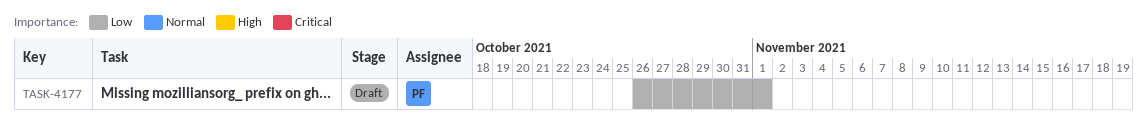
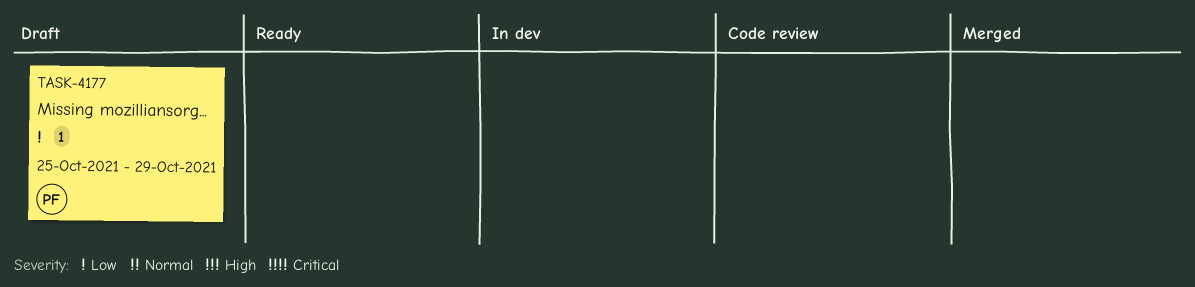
TASK-4177, start: Oct 26 -> Oct 25
TASK-4177, due: Nov 1 -> Oct 29

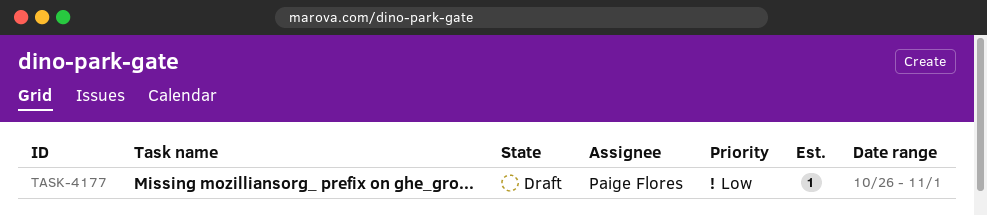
TASK-4177, start: Oct 25 -> Oct 26
TASK-4177, due: Oct 29 -> Nov 1

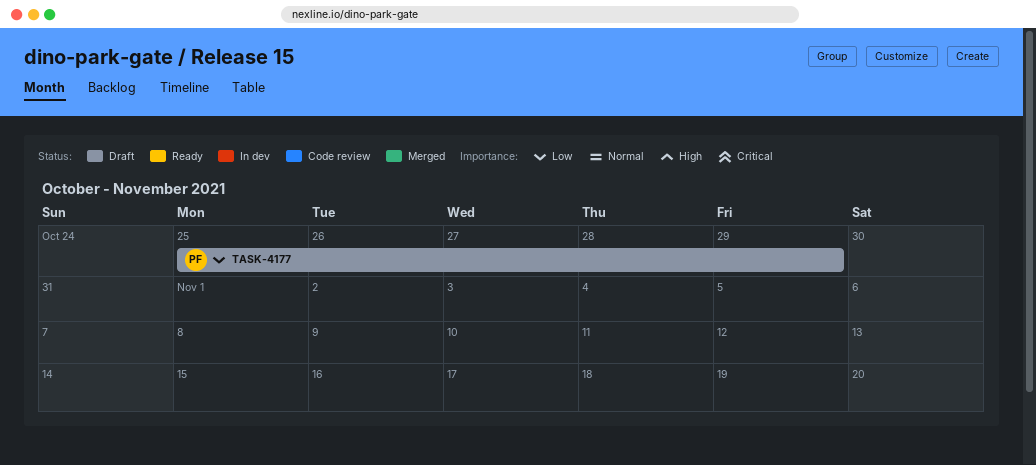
TASK-4177, start: Oct 26 -> Oct 25
TASK-4177, due: Nov 1 -> Oct 29

